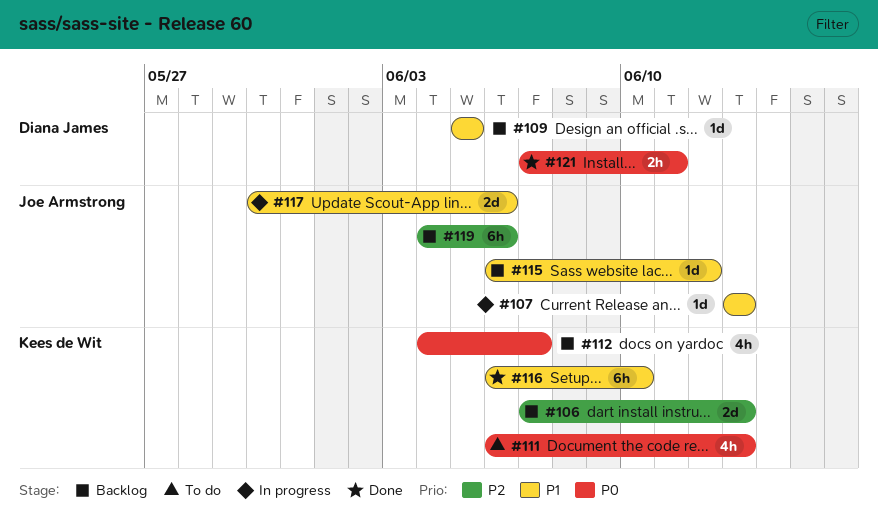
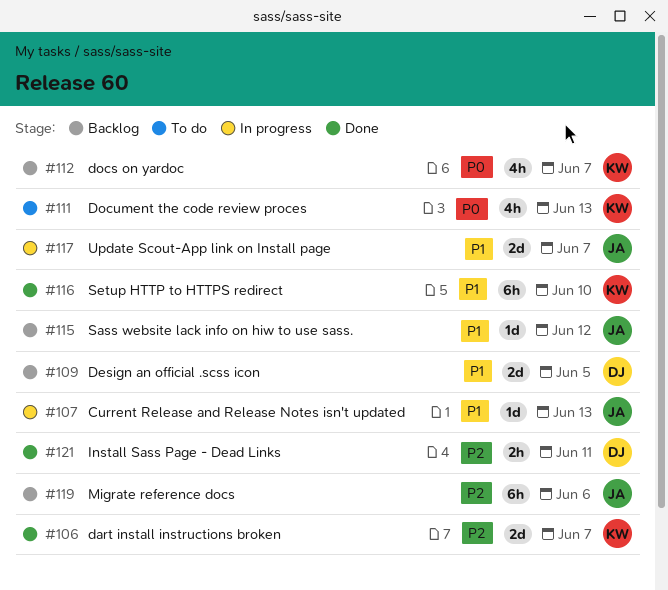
#106, status: Backlog -> Done
#106, due: Jun 13 -> Jun 7
#109, estimate: 1d -> 2d
#117, due: Jun 6 -> Jun 7
#121, priority: P0 -> P2

